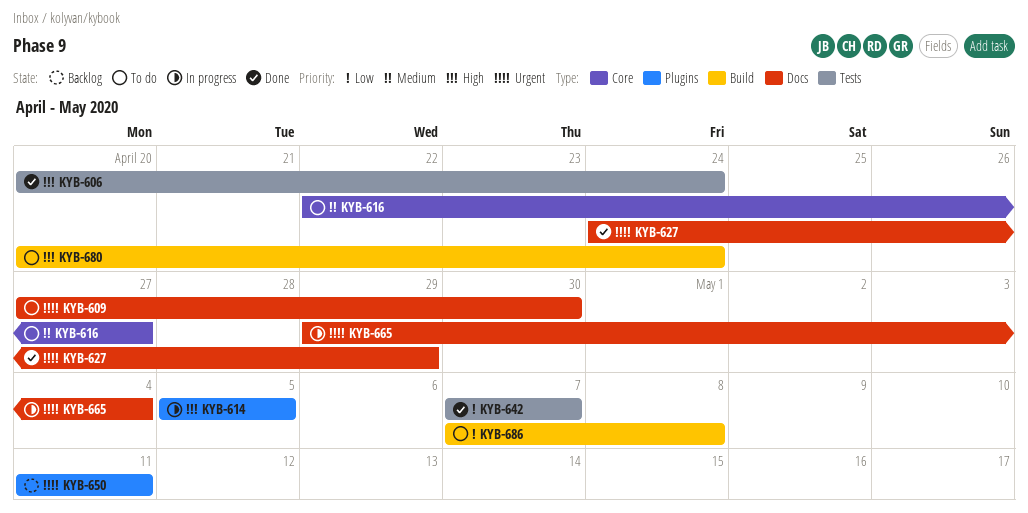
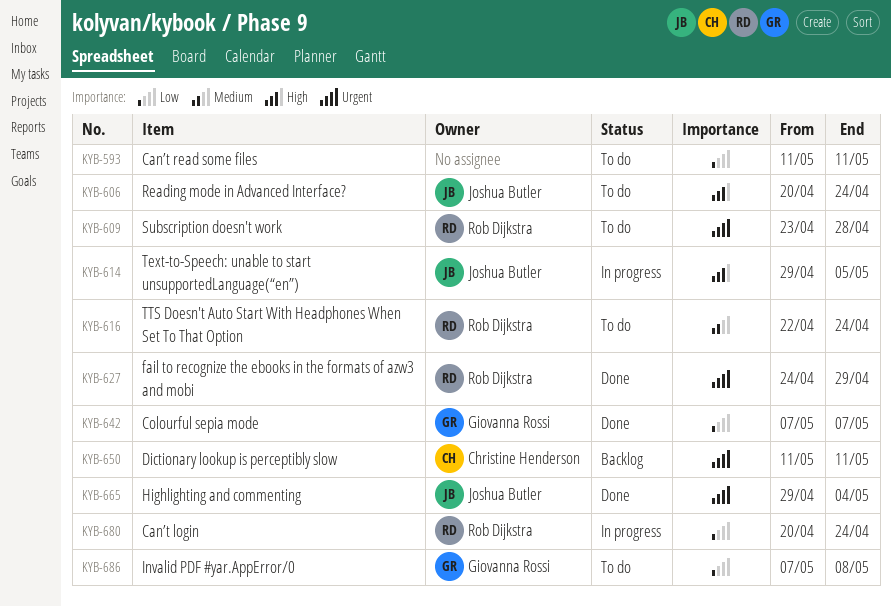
KYB-593: none -> present
KYB-606, status: Done -> To do
KYB-609, start: Apr 27 -> Apr 23
KYB-609, due: Apr 30 -> Apr 28
KYB-614, start: May 5 -> Apr 29
KYB-616, due: Apr 27 -> Apr 24
KYB-665, status: In progress -> Done
KYB-680, status: To do -> In progress
KYB-680, priority: High -> Low

